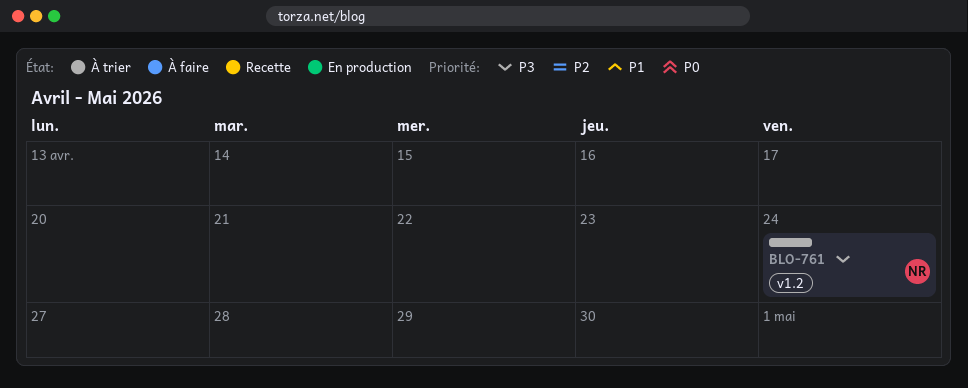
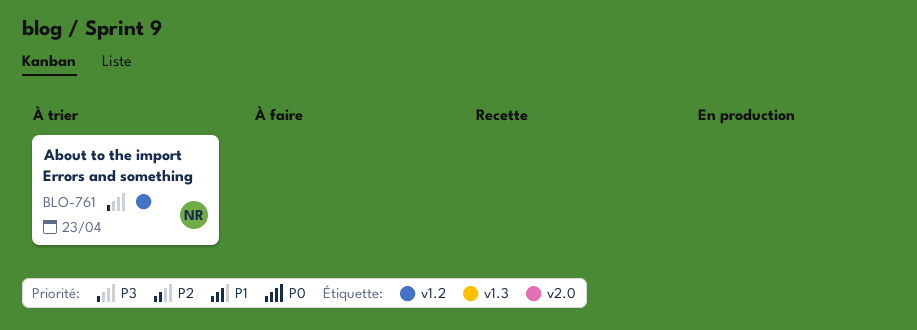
BLO-761, due: Apr 24 -> Apr 23

